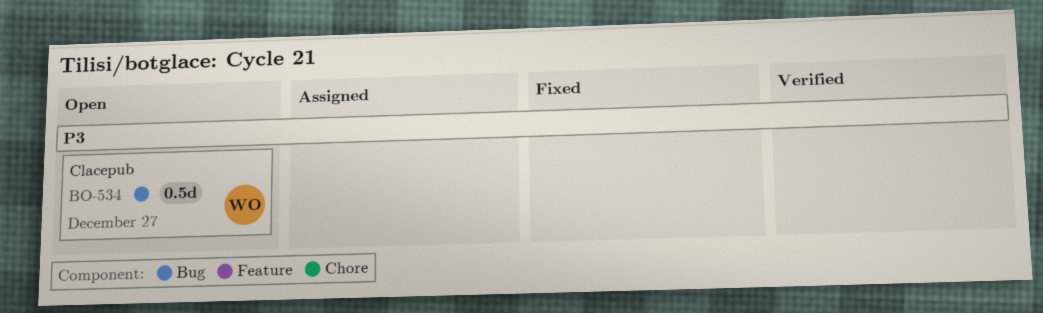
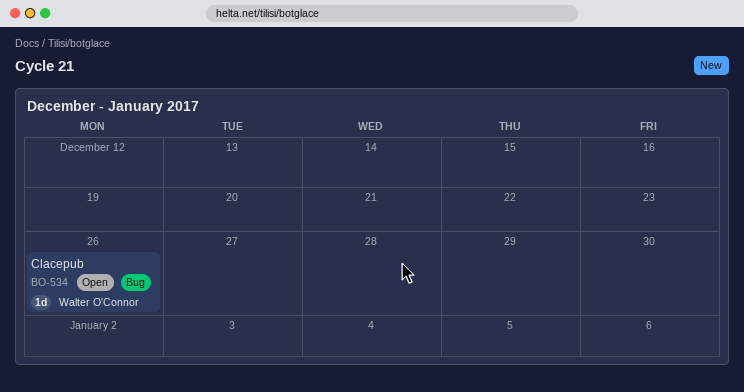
BO-534, estimate: 0.5d -> 1d
BO-534, due: Dec 27 -> Dec 26

